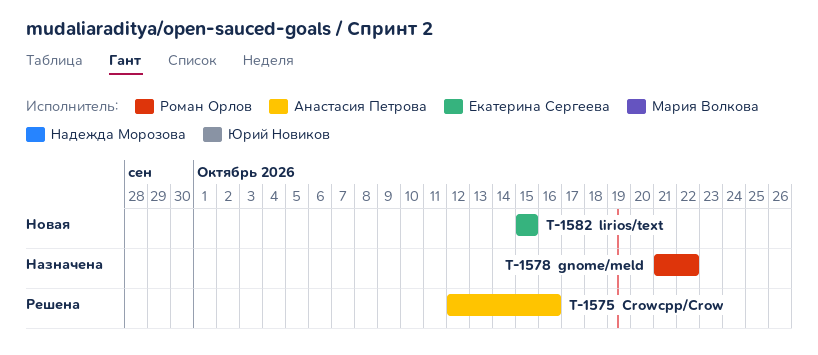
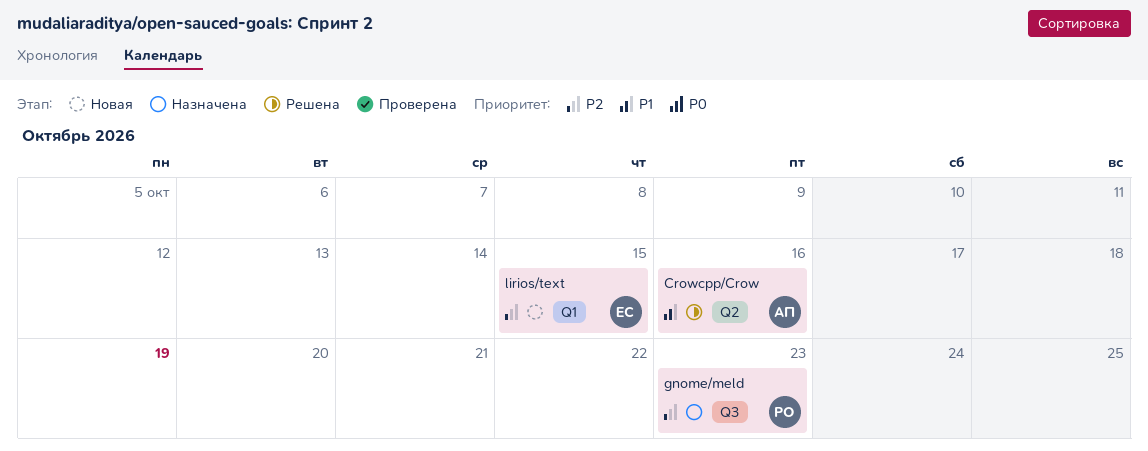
gnome/meld, due: Oct 22 -> Oct 23

